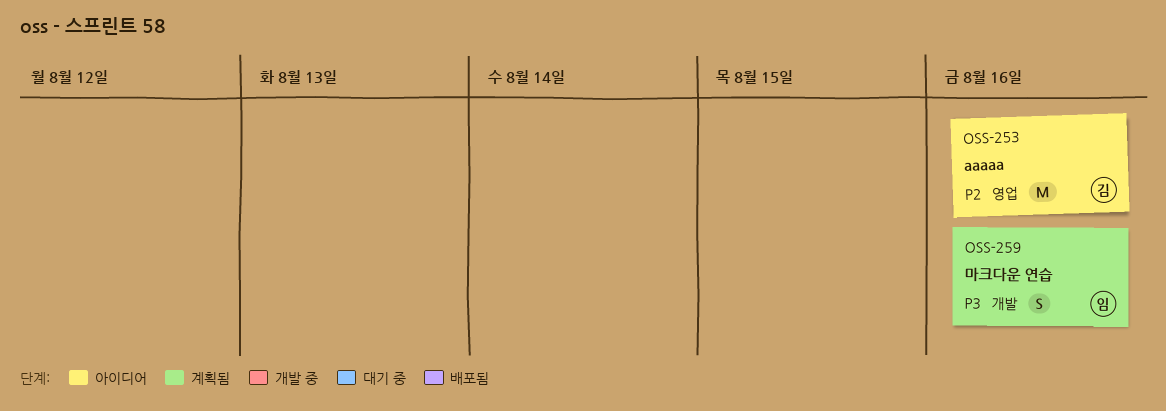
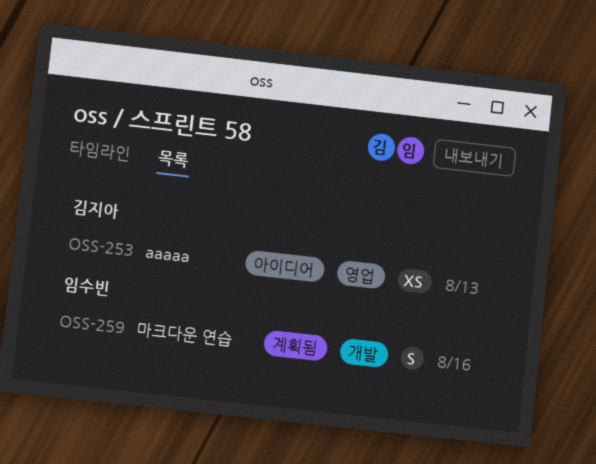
OSS-253, estimate: M -> XS
OSS-253, due: Aug 16 -> Aug 13

